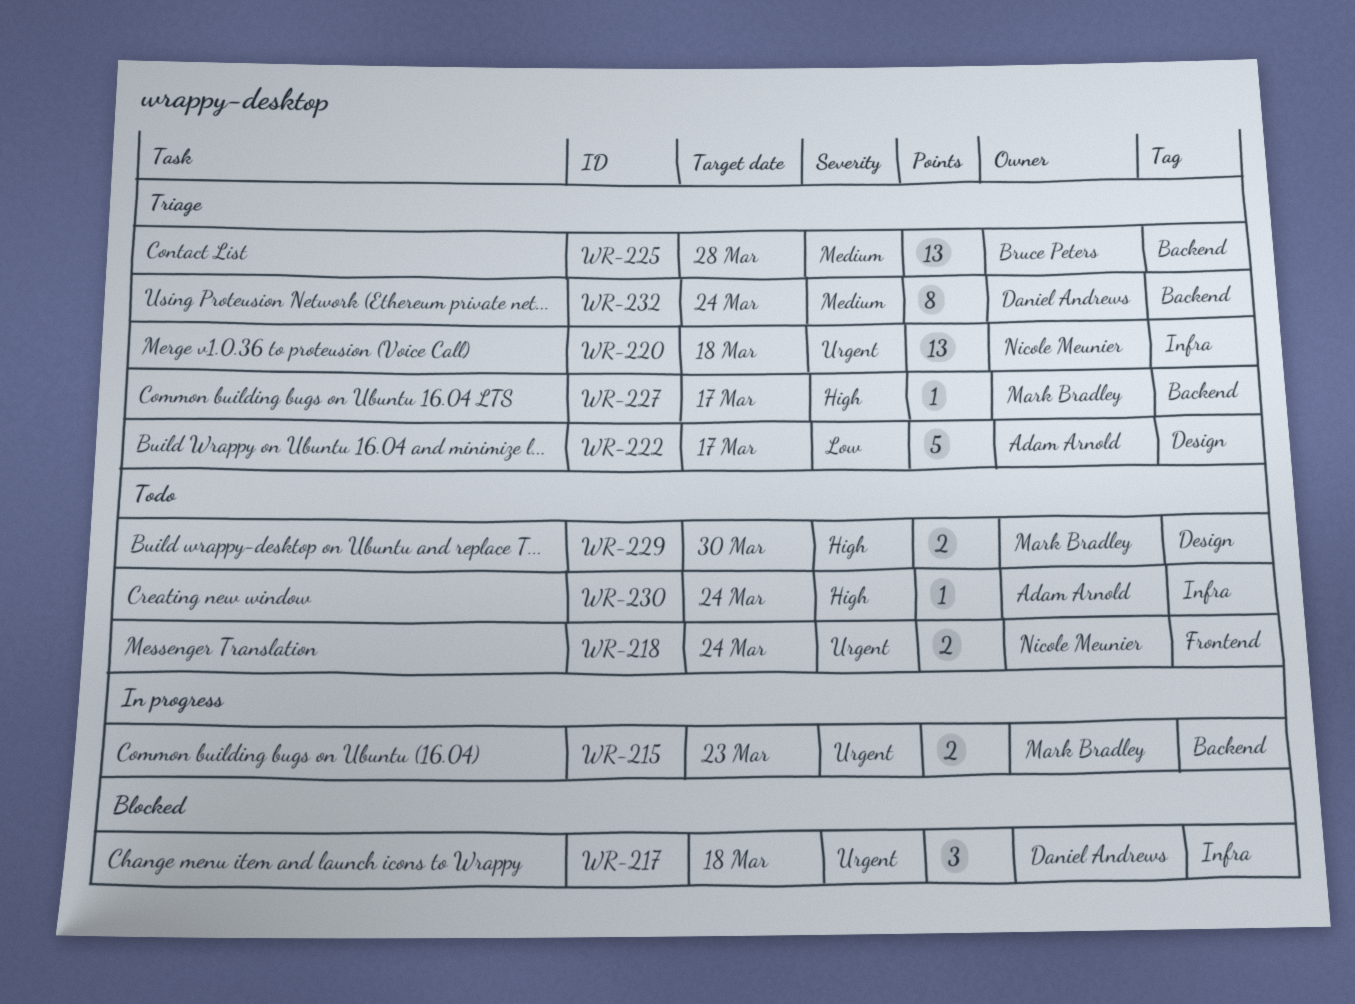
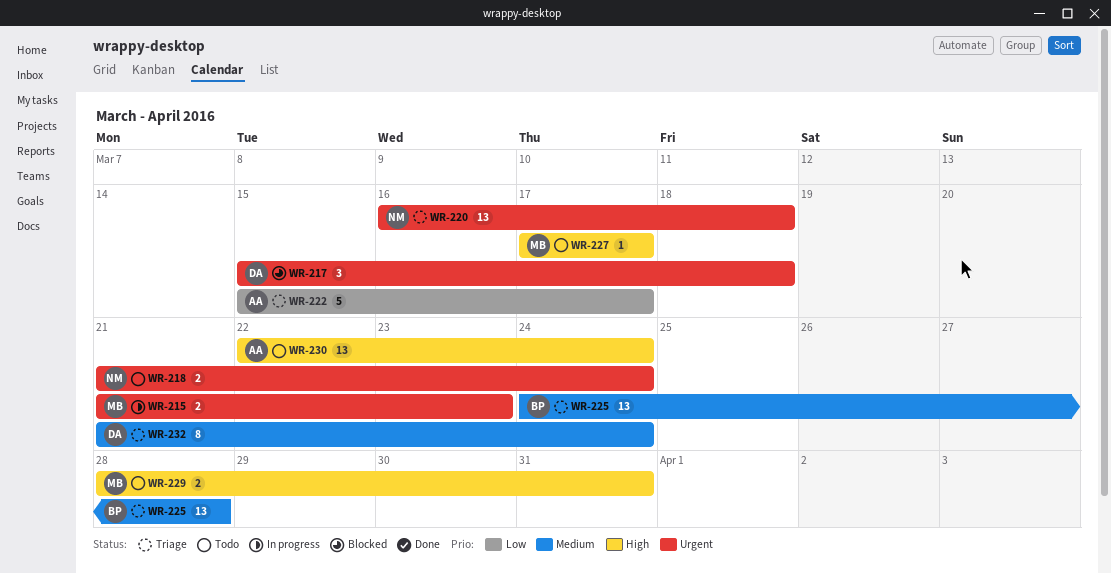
WR-227, status: Triage -> Todo
WR-229, due: Mar 30 -> Mar 31
WR-230, estimate: 1 -> 13

